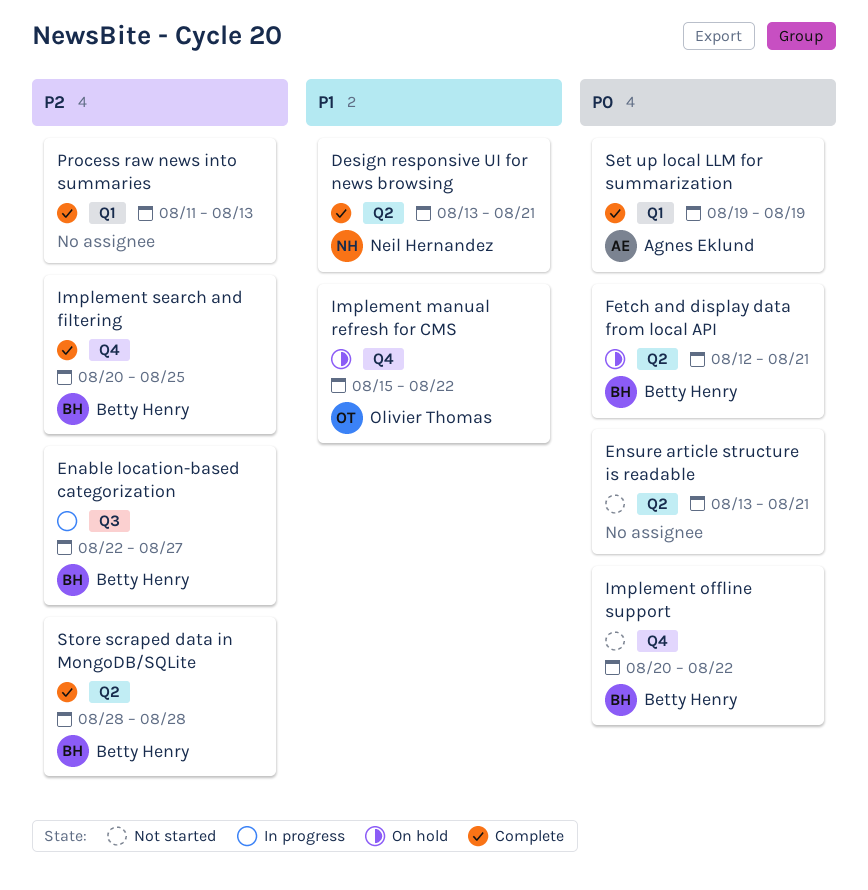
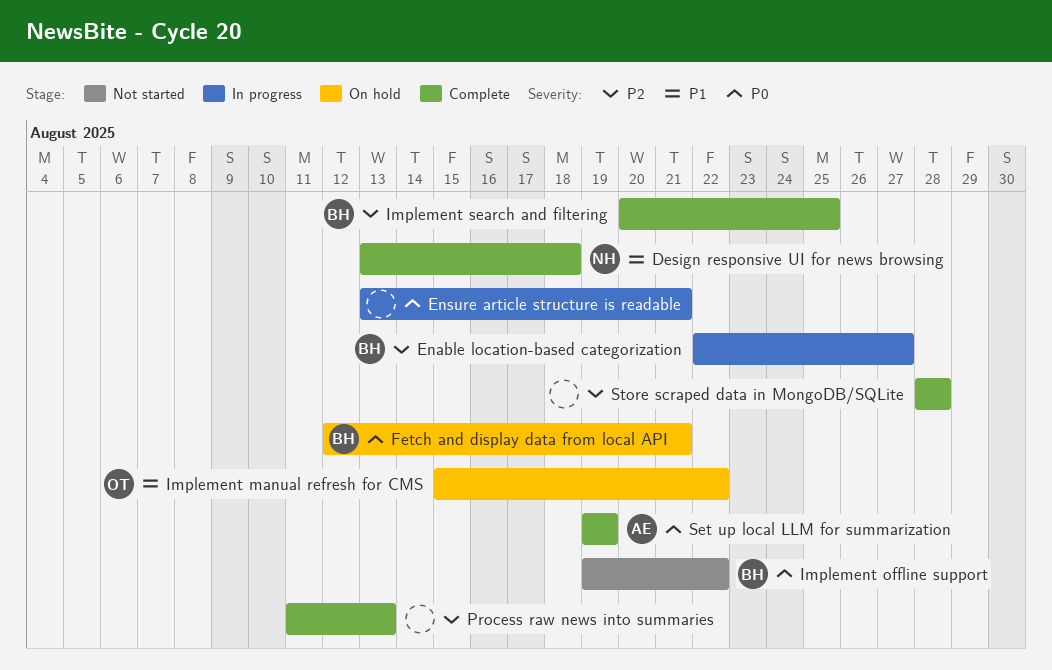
Design responsive UI for news browsing, due: Aug 21 -> Aug 18
Ensure article structure is readable, status: Not started -> In progress
Implement offline support, start: Aug 20 -> Aug 19
Store scraped data in MongoDB/SQLite, owner: Betty Henry -> none

